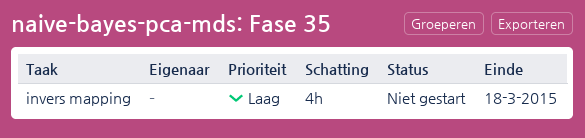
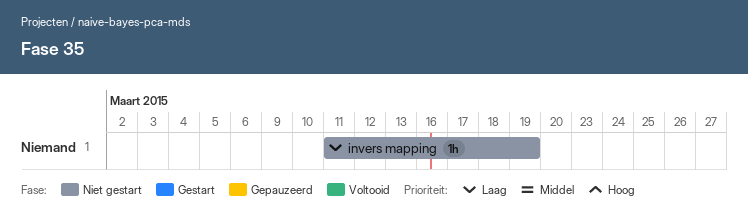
invers mapping, estimate: 4h -> 1h
invers mapping, due: Mar 18 -> Mar 19

